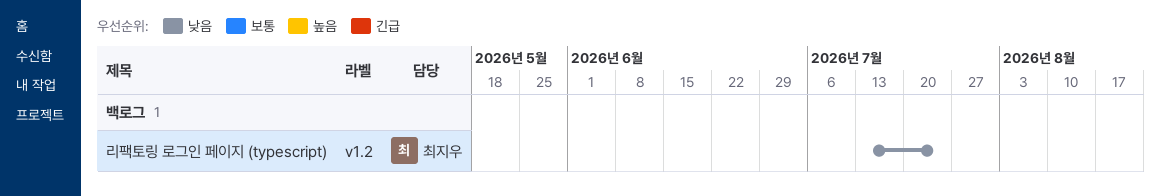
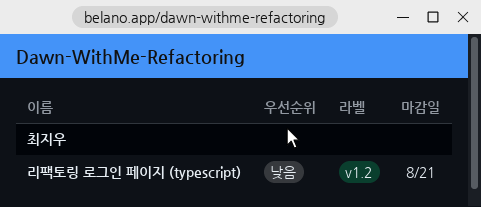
리팩토링 로그인 페이지 (typescript), due: Jul 24 -> Aug 21

